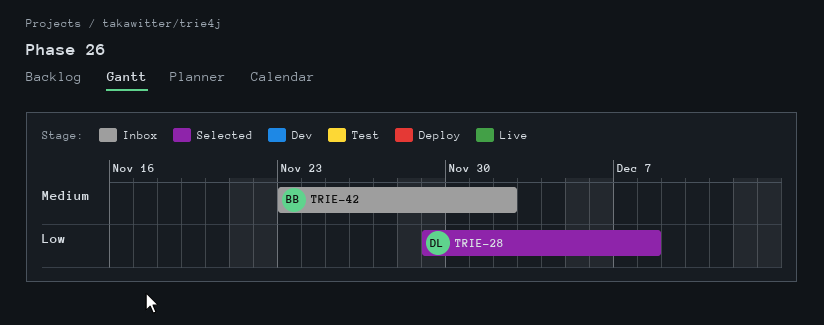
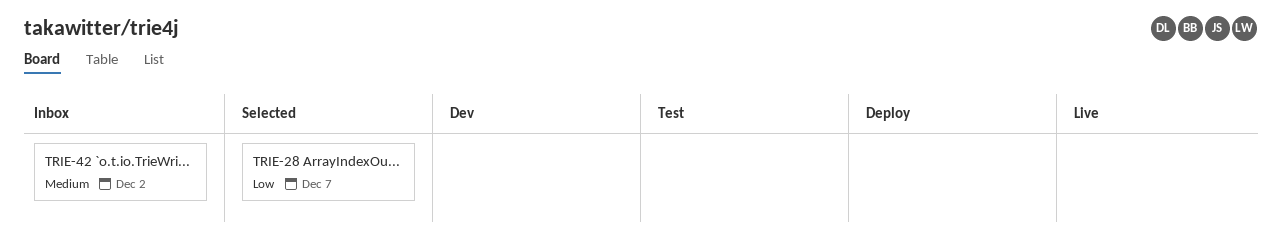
TRIE-28, due: Dec 8 -> Dec 7

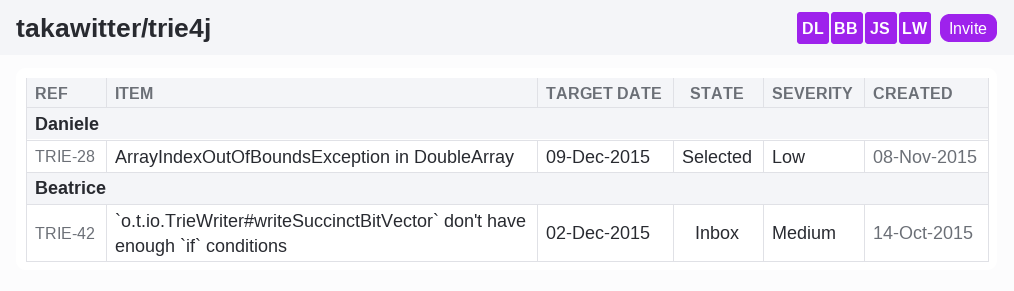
TRIE-28, due: Dec 7 -> Dec 9

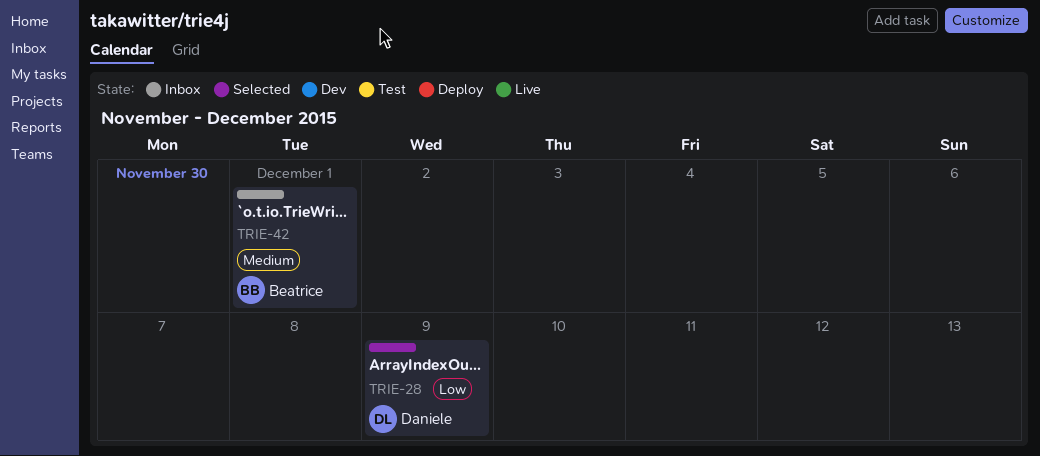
TRIE-42, due: Dec 2 -> Dec 1

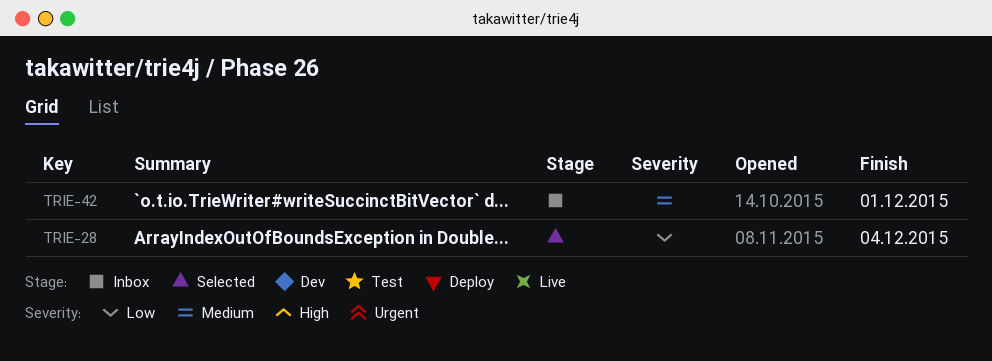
TRIE-28, due: Dec 9 -> Dec 4

